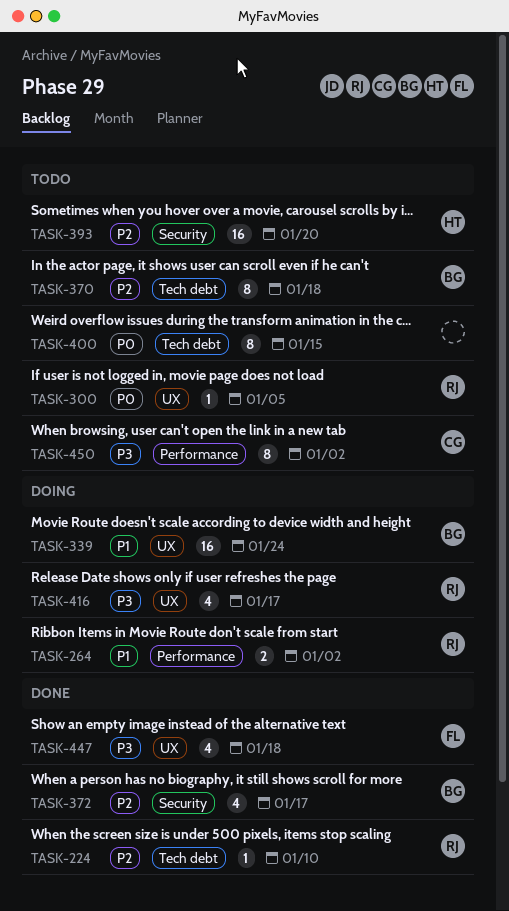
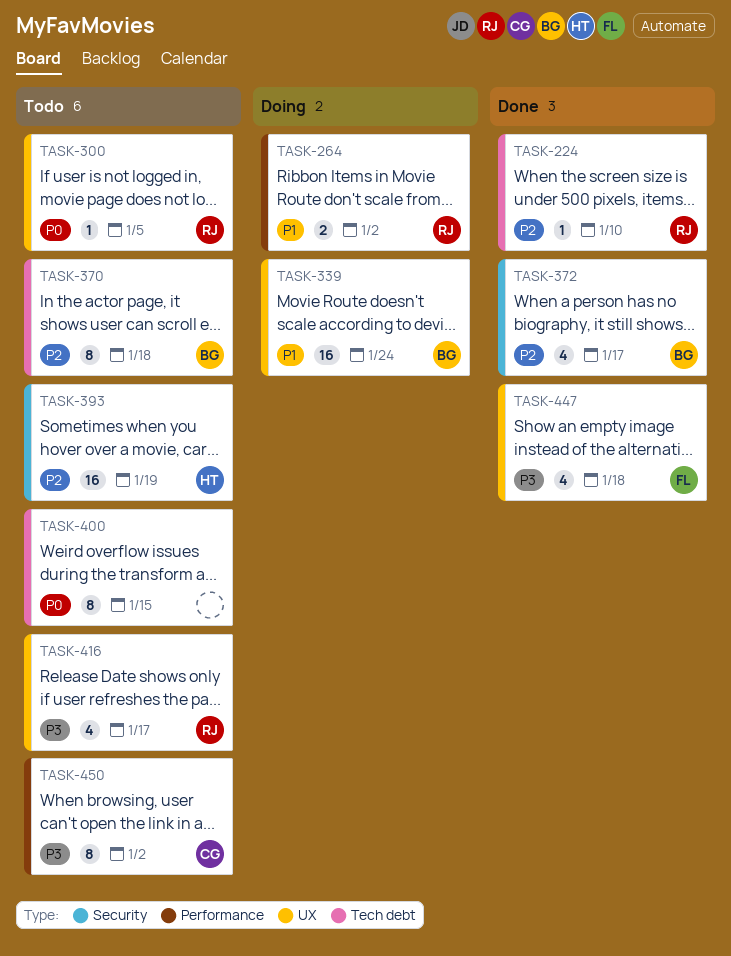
TASK-393, due: Jan 20 -> Jan 19
TASK-416, status: Doing -> Todo

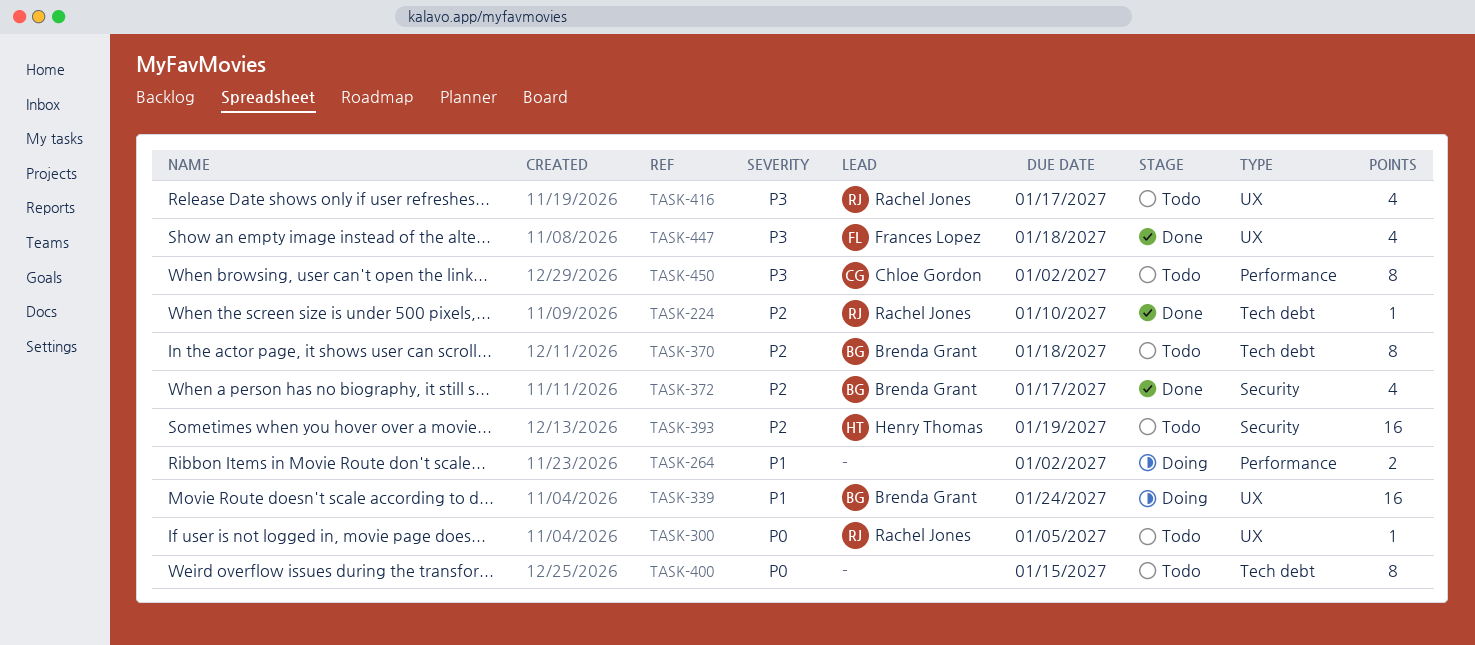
TASK-264, owner: Rachel Jones -> none

